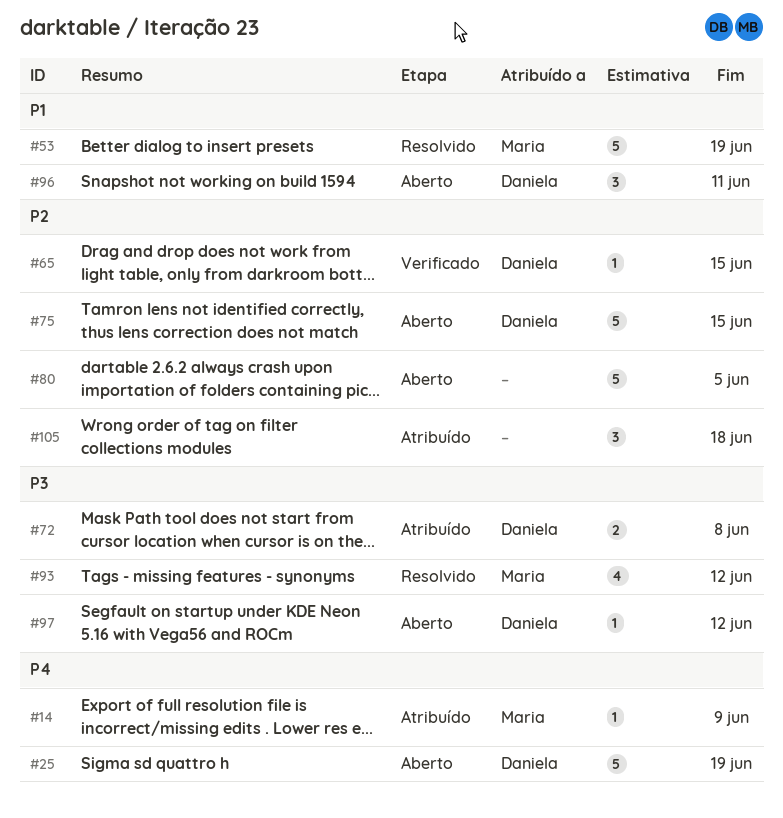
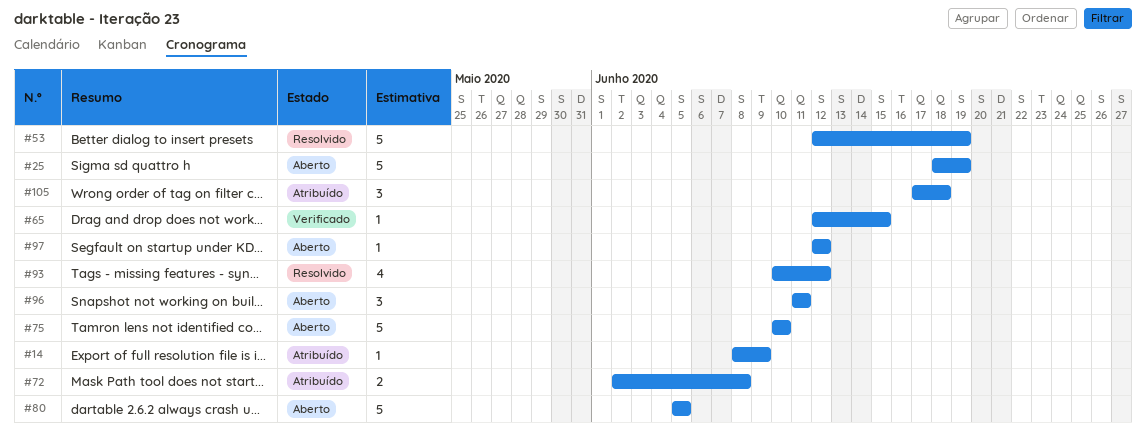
#75, due: Jun 15 -> Jun 10

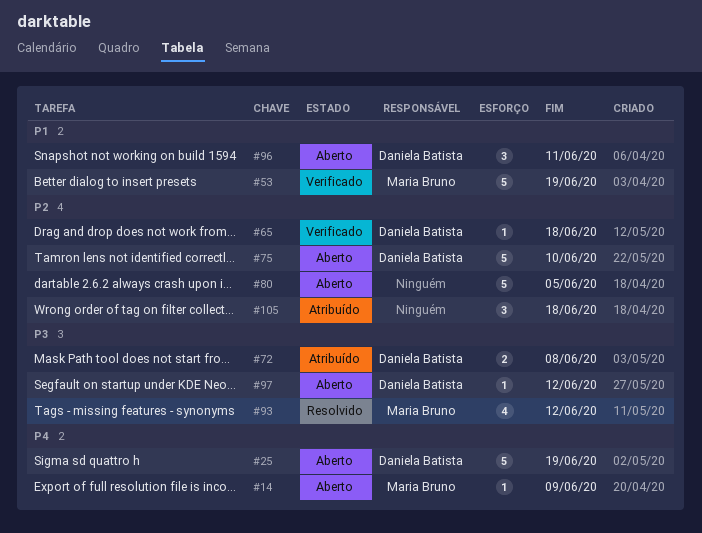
#14, status: Atribuído -> Aberto
#53, status: Resolvido -> Verificado
#65, due: Jun 15 -> Jun 18

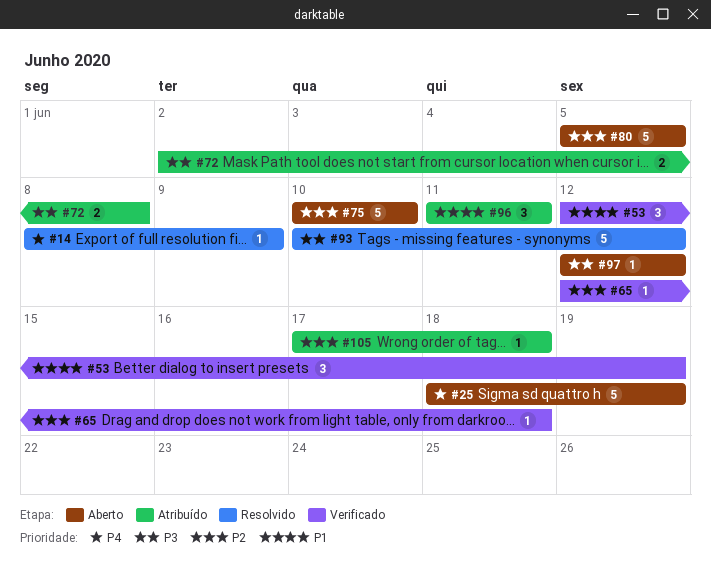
#14, status: Aberto -> Resolvido
#53, estimate: 5 -> 3
#93, estimate: 4 -> 5
#96, status: Aberto -> Atribuído
#105, estimate: 3 -> 1

